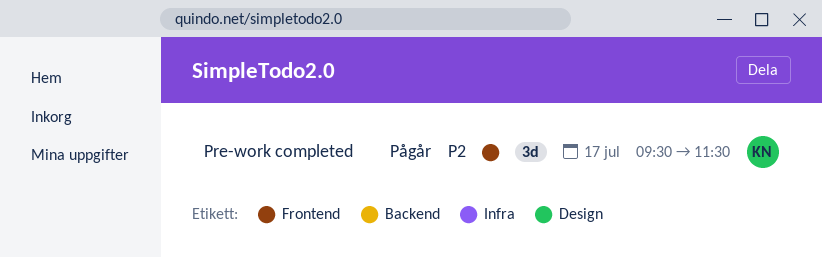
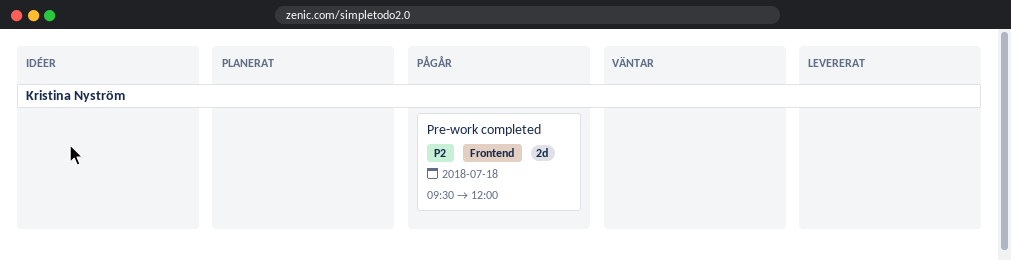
Pre-work completed, estimate: 3d -> 2d
Pre-work completed, day: Jul 17 -> Jul 18
Pre-work completed, ends: 11:30 -> 12:00

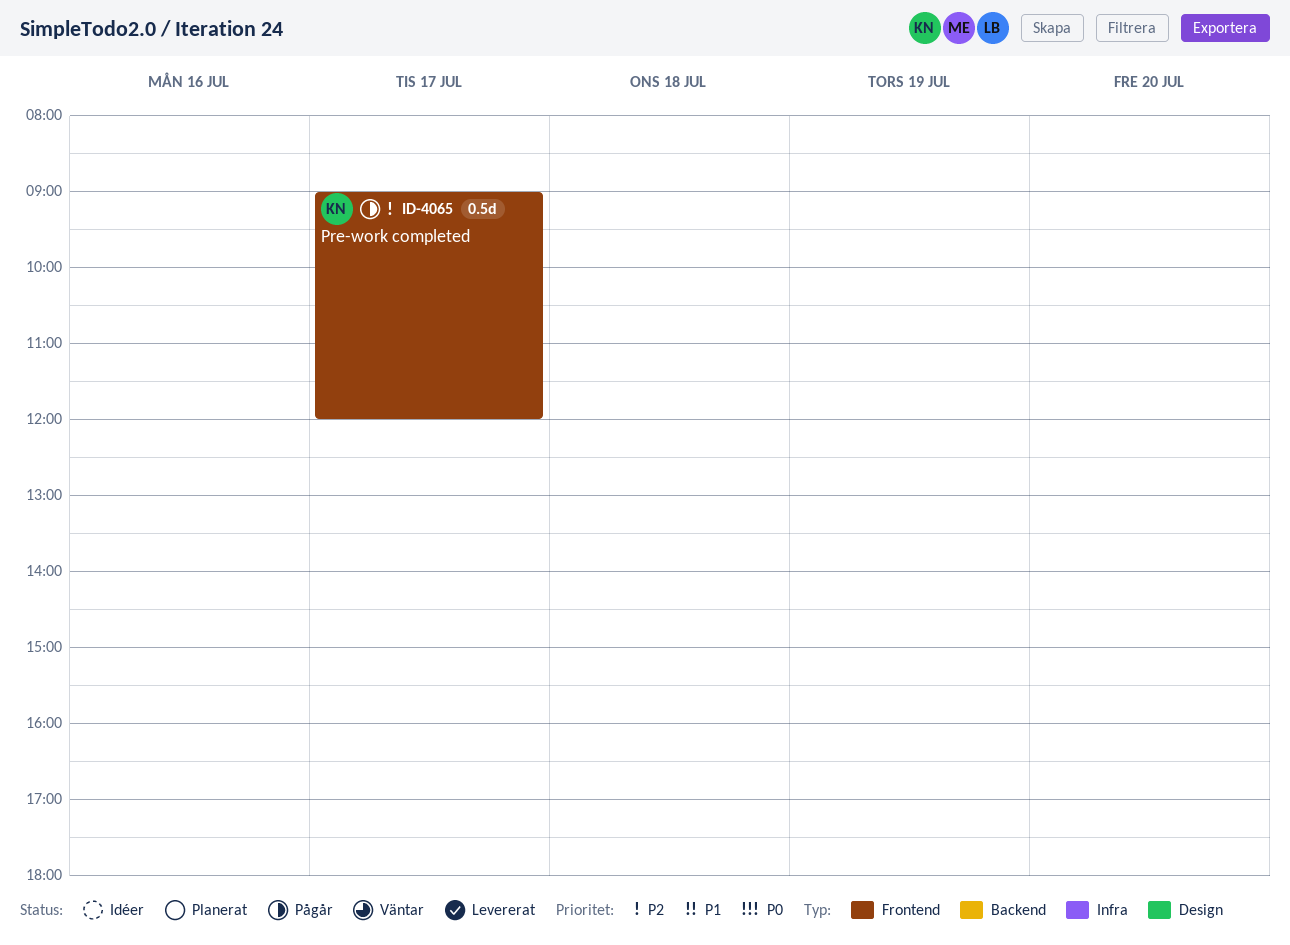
Pre-work completed, estimate: 2d -> 0.5d
Pre-work completed, day: Jul 18 -> Jul 17
Pre-work completed, begins: 09:30 -> 09:00

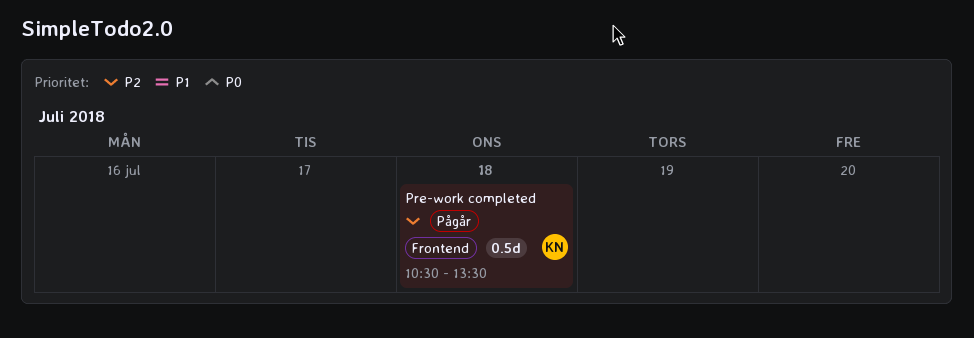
Pre-work completed, day: Jul 17 -> Jul 18
Pre-work completed, begins: 09:00 -> 10:30
Pre-work completed, ends: 12:00 -> 13:30

